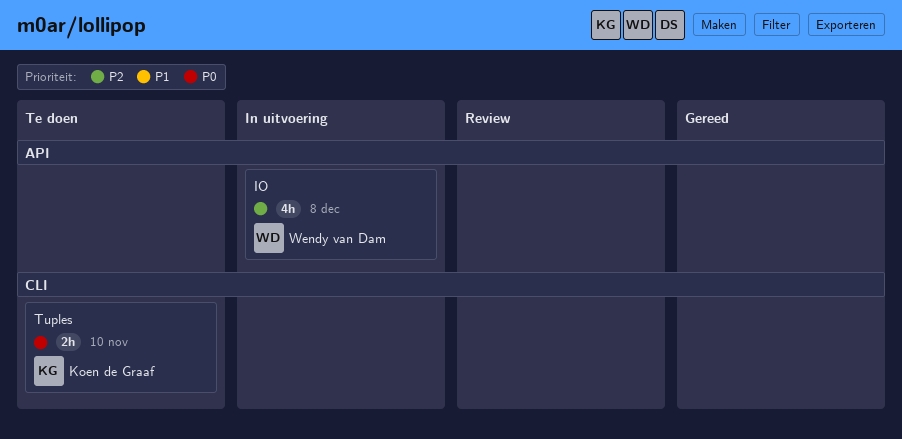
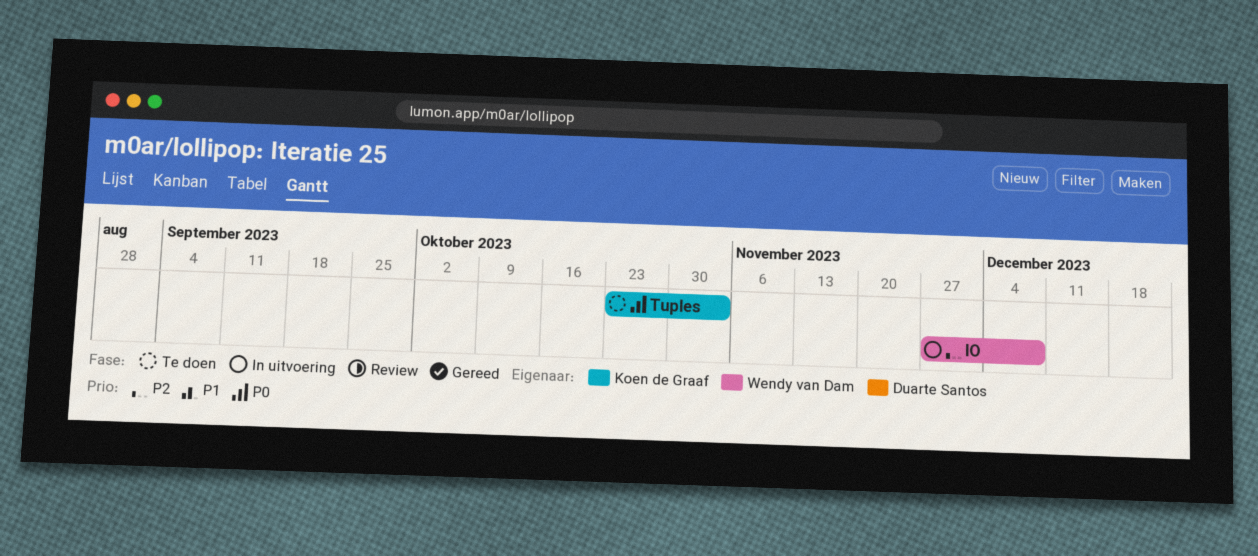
Tuples, due: Nov 10 -> Nov 3

